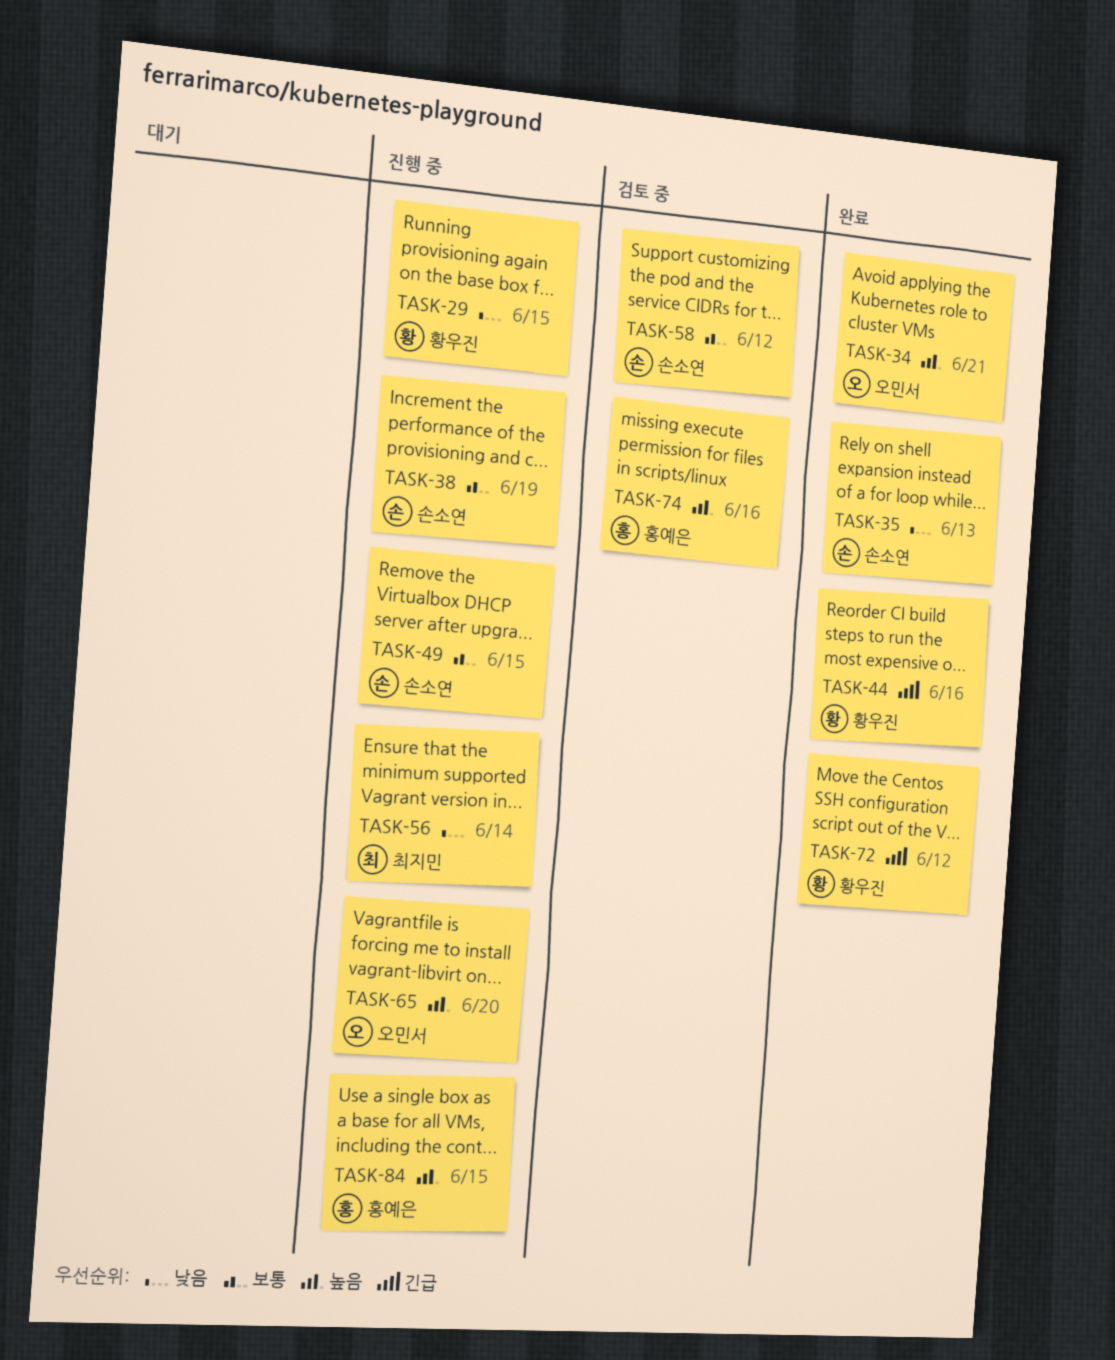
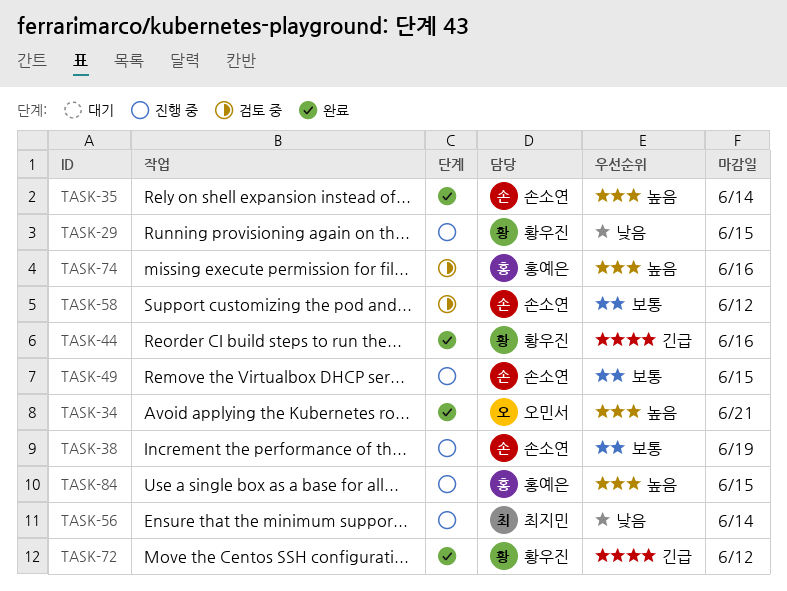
TASK-35, priority: 낮음 -> 높음
TASK-35, due: Jun 13 -> Jun 14
TASK-65: present -> none

